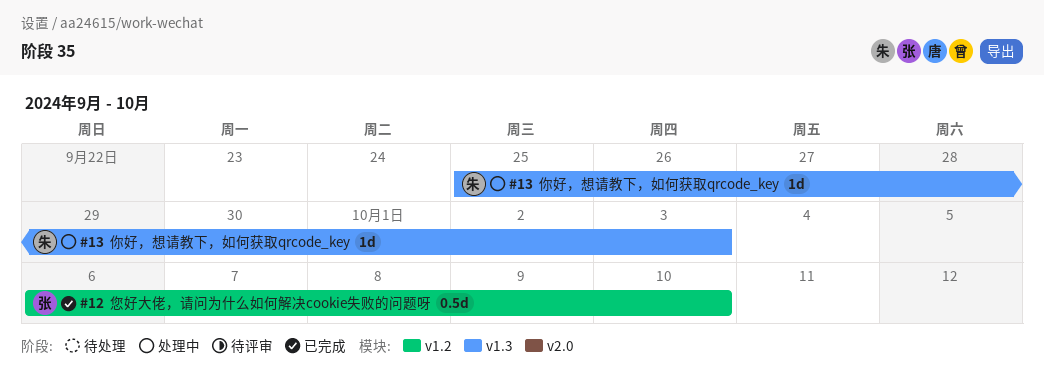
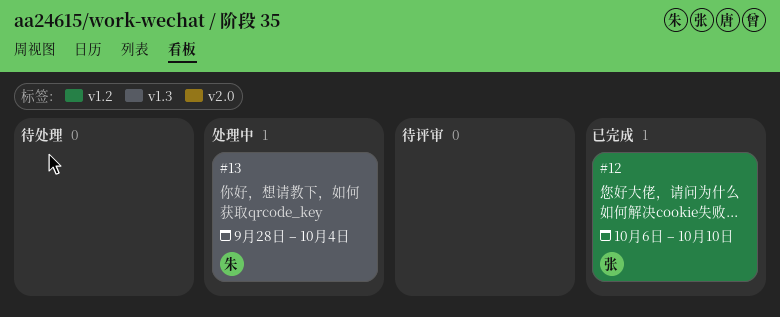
#13, start: Sep 25 -> Sep 28
#13, due: Oct 3 -> Oct 4

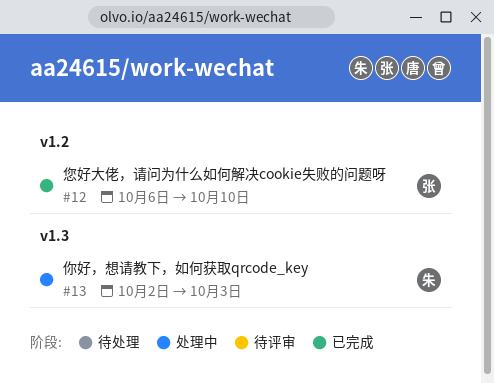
#13, start: Sep 28 -> Oct 2
#13, due: Oct 4 -> Oct 3

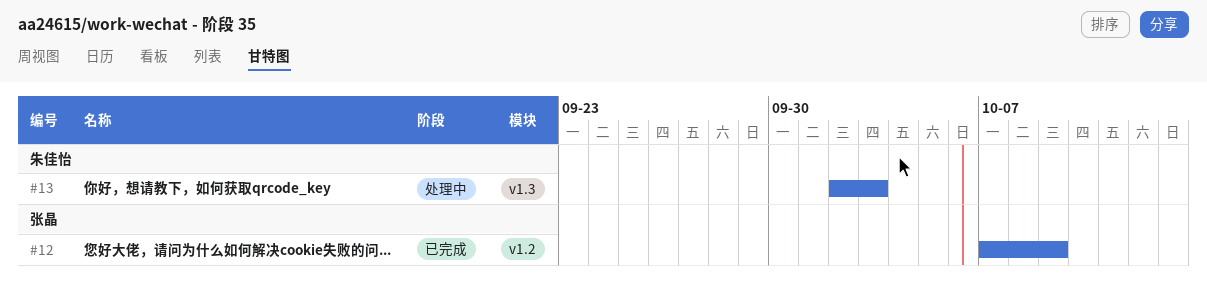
#12, start: Oct 6 -> Oct 7
#12, due: Oct 10 -> Oct 9

